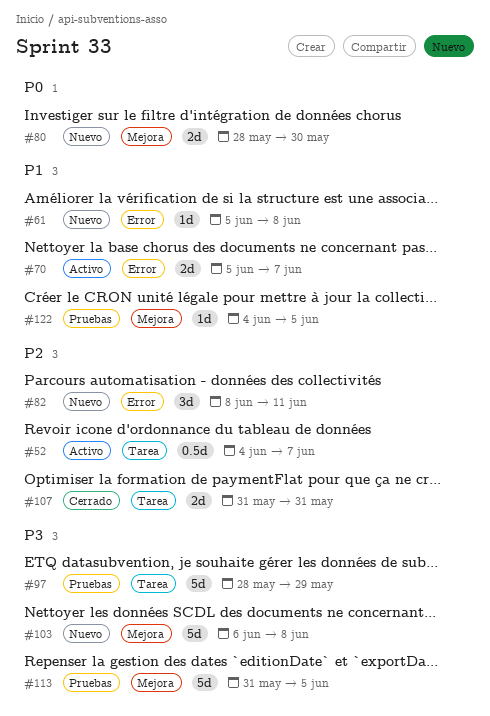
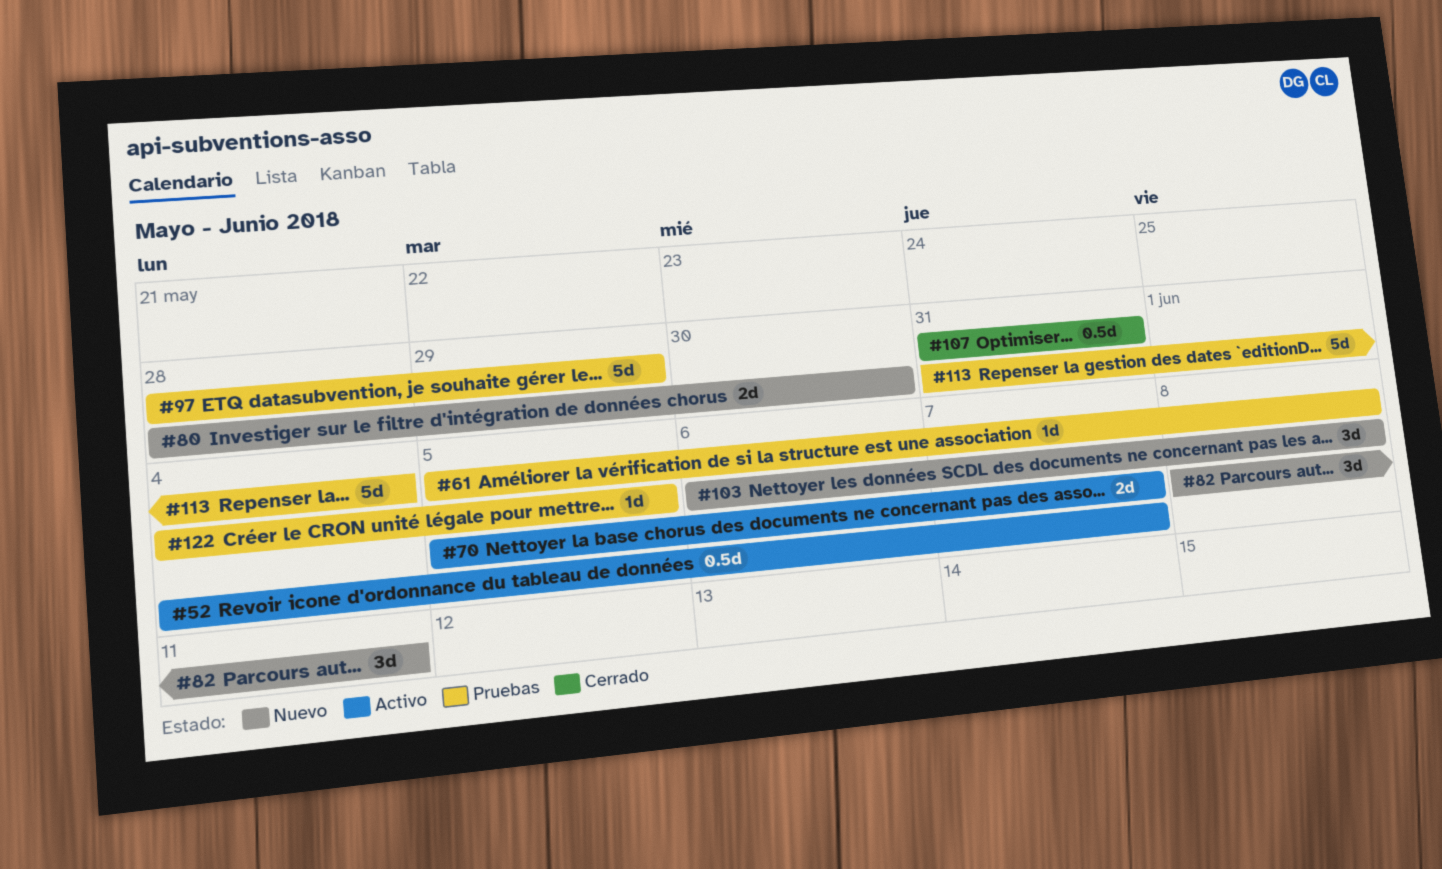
#61, status: Nuevo -> Pruebas
#103, estimate: 5d -> 3d
#107, estimate: 2d -> 0.5d
#113, due: Jun 5 -> Jun 4

